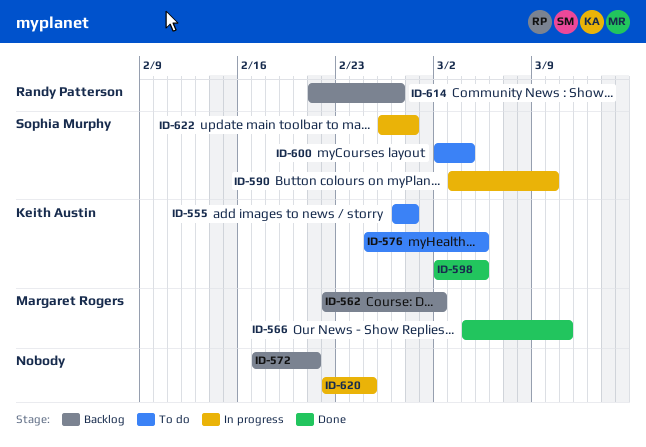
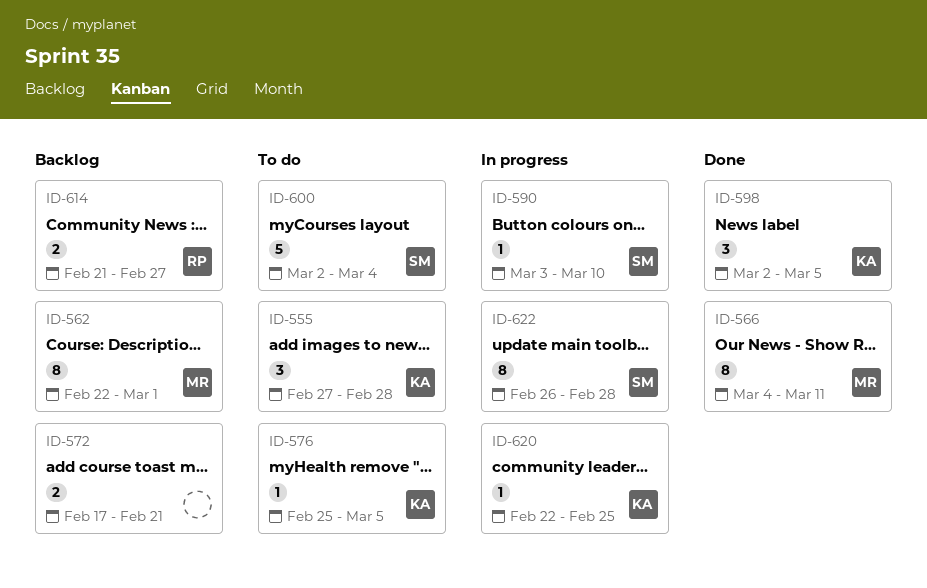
ID-562, due: Mar 2 -> Mar 1
ID-620, owner: none -> Keith Austin

